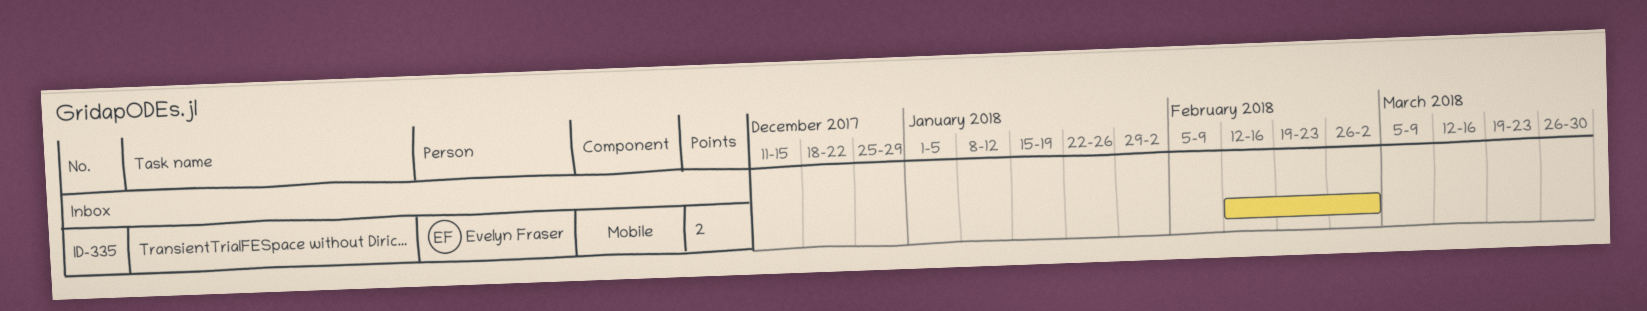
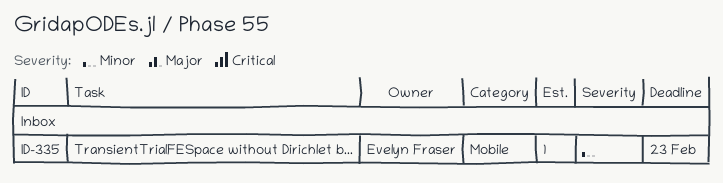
ID-335, estimate: 2 -> 1
ID-335, due: Mar 2 -> Feb 23

